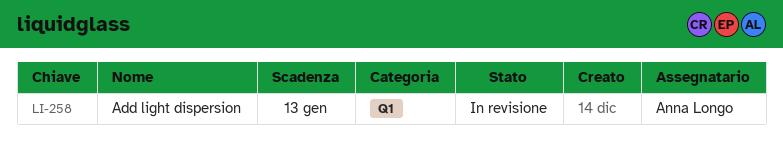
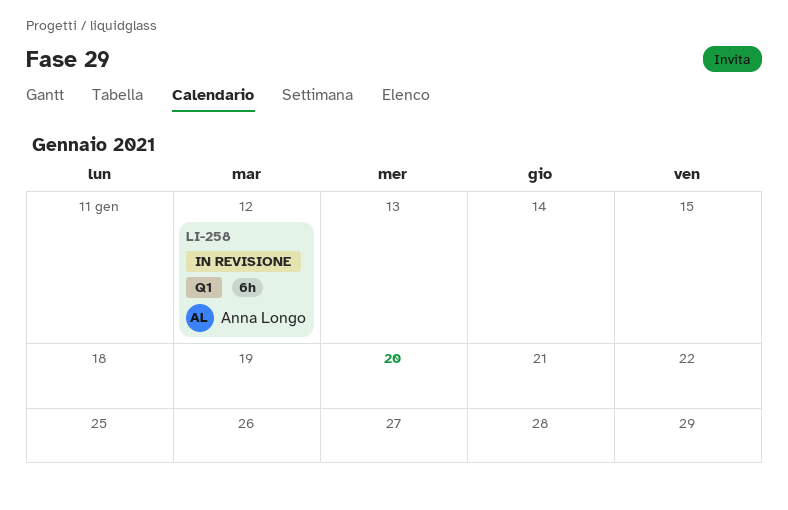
LI-258, due: Jan 13 -> Jan 12

